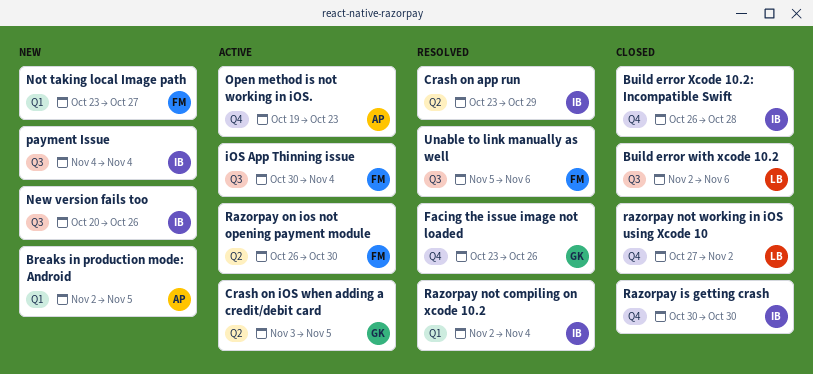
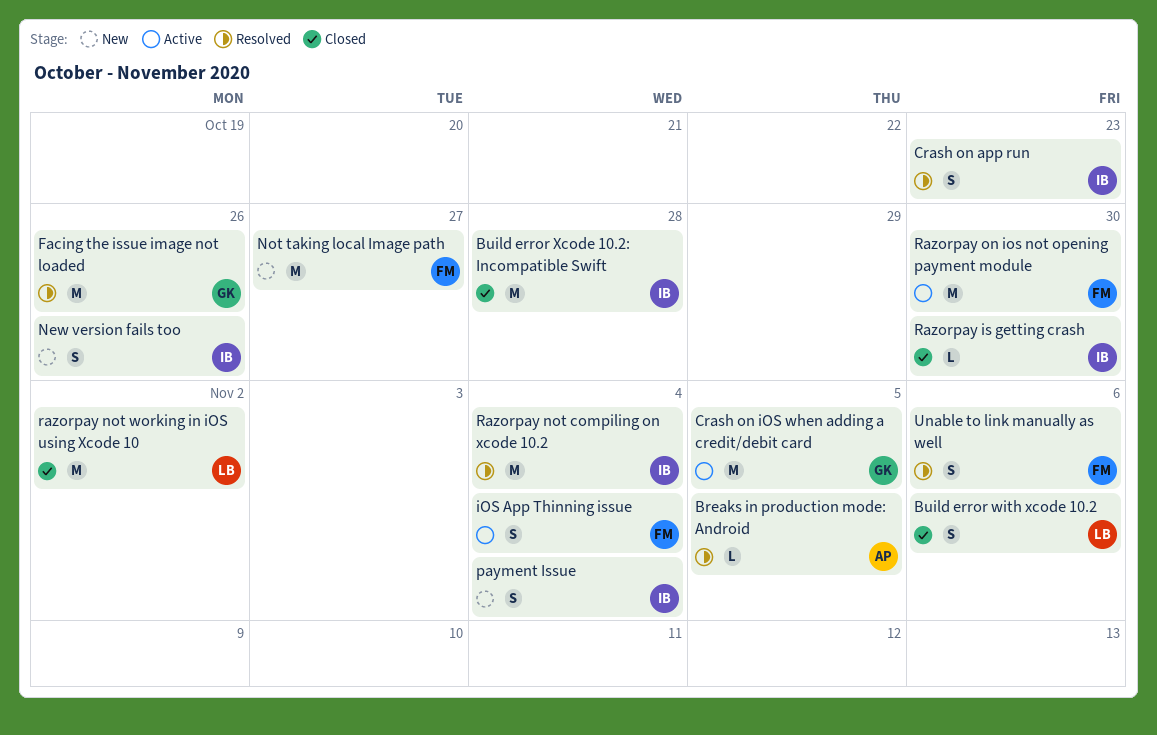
Breaks in production mode: Android, status: New -> Resolved
Crash on app run, due: Oct 29 -> Oct 23
Open method is not working in iOS.: present -> none

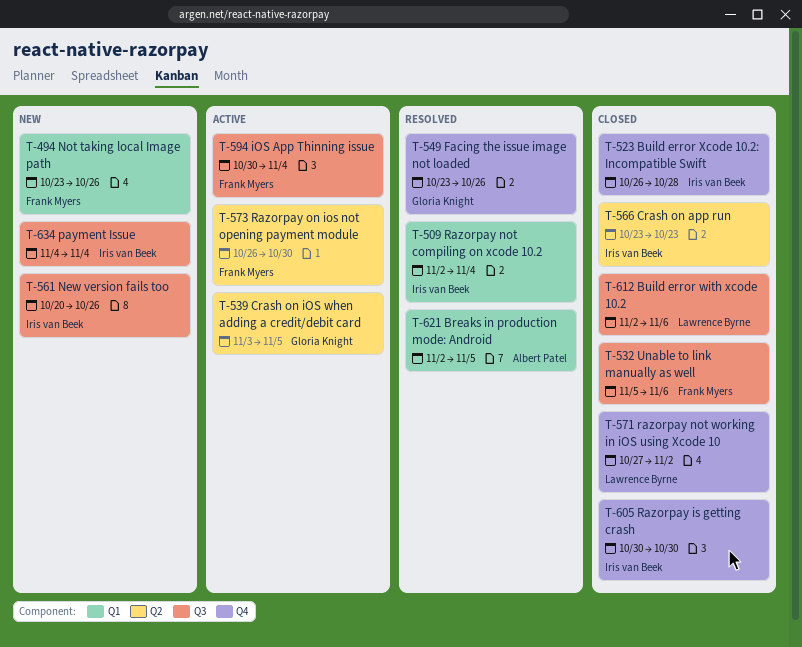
Crash on app run, status: Resolved -> Closed
Not taking local Image path, due: Oct 27 -> Oct 26
Unable to link manually as well, status: Resolved -> Closed

